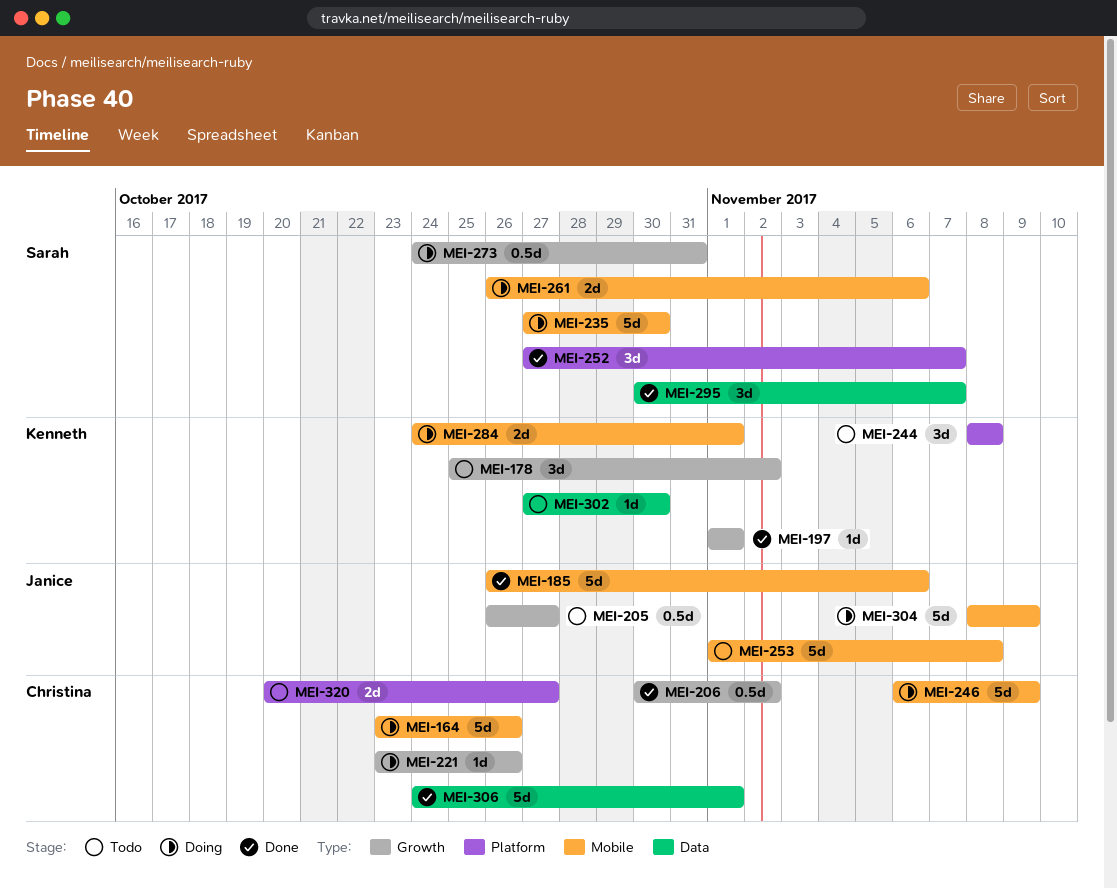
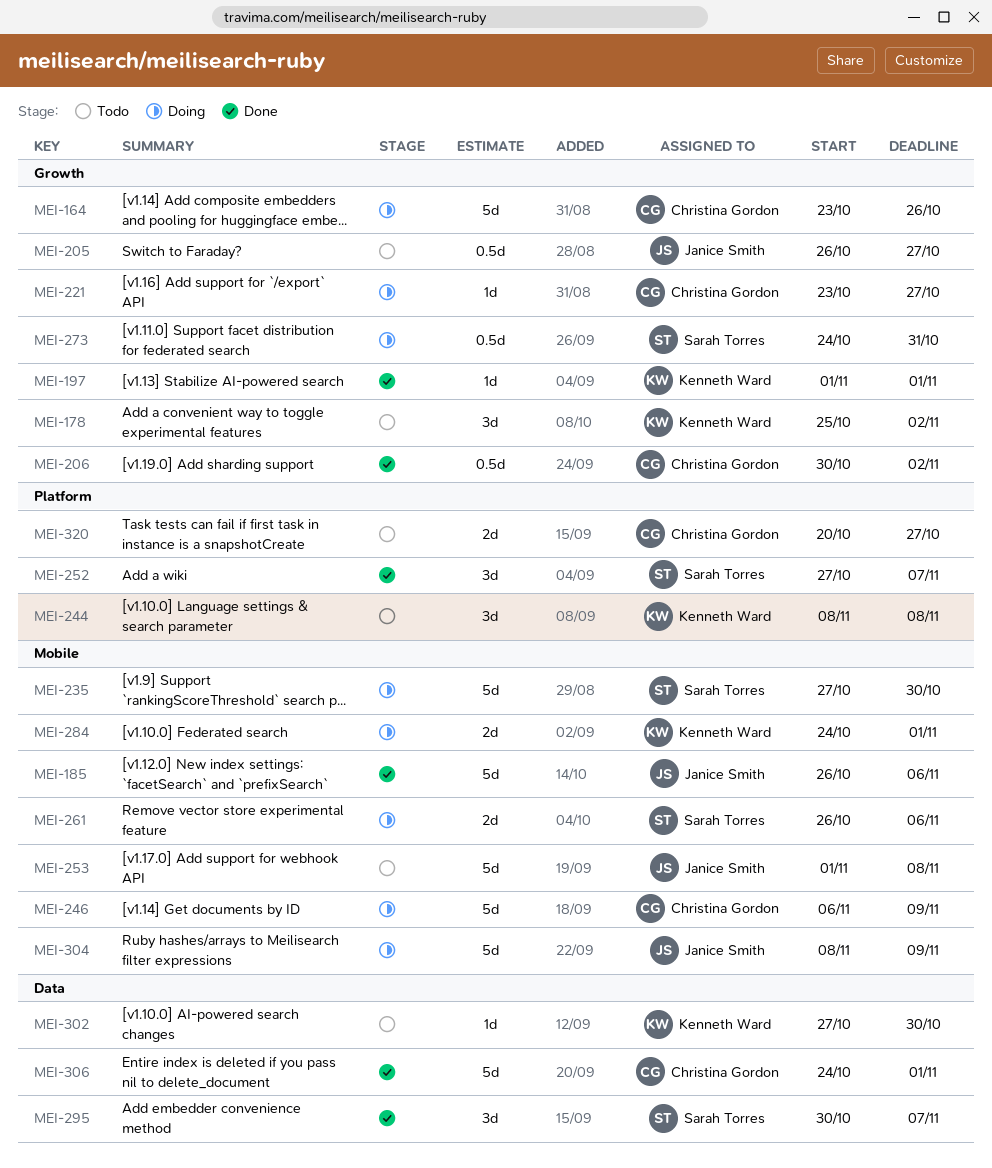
MEI-164, label: Mobile -> Growth
MEI-221, due: Oct 26 -> Oct 27

